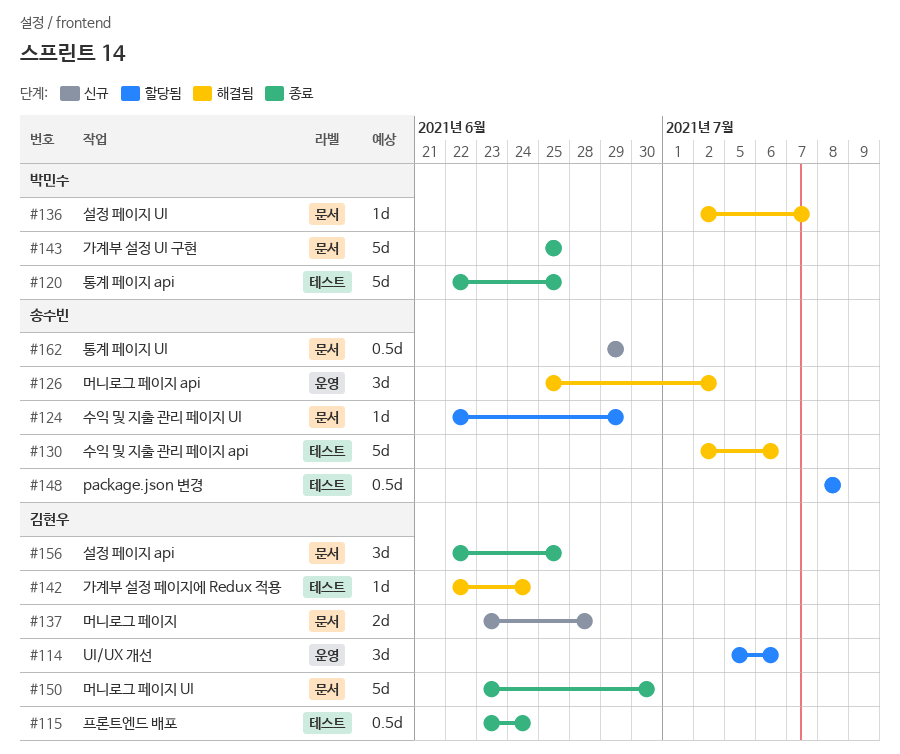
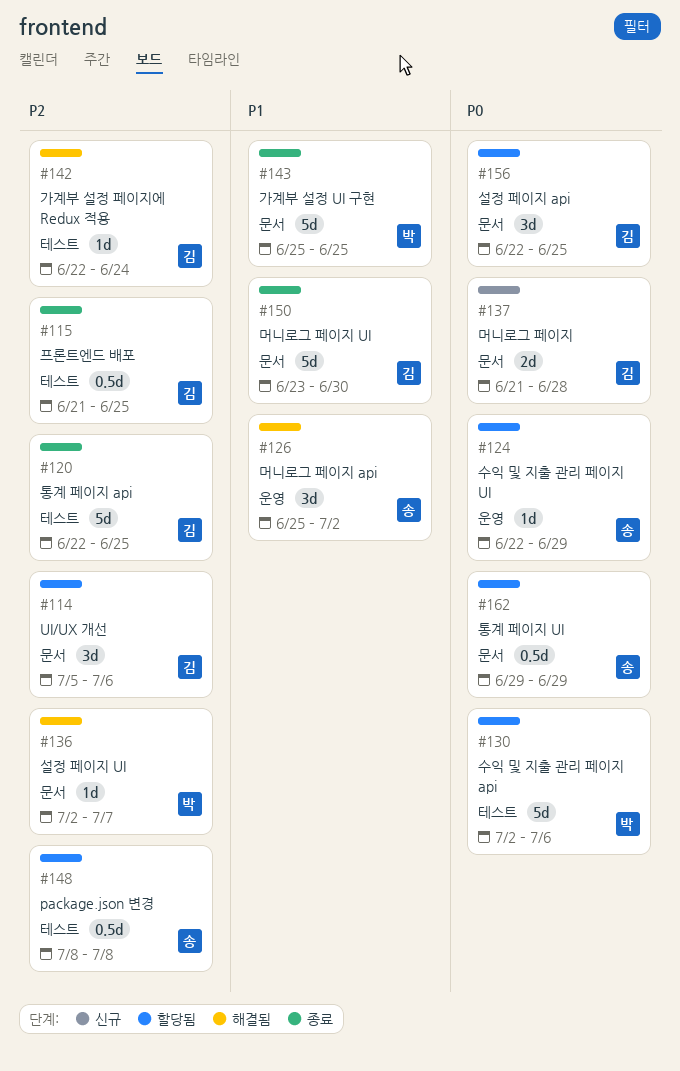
#114, label: 운영 -> 문서
#115, start: Jun 23 -> Jun 21
#115, due: Jun 24 -> Jun 25
#120, owner: 박민수 -> 김현우
#124, label: 문서 -> 운영
#130, status: 해결됨 -> 할당됨
#130, owner: 송수빈 -> 박민수
#137, start: Jun 23 -> Jun 21
#156, status: 종료 -> 할당됨
#162, status: 신규 -> 할당됨

